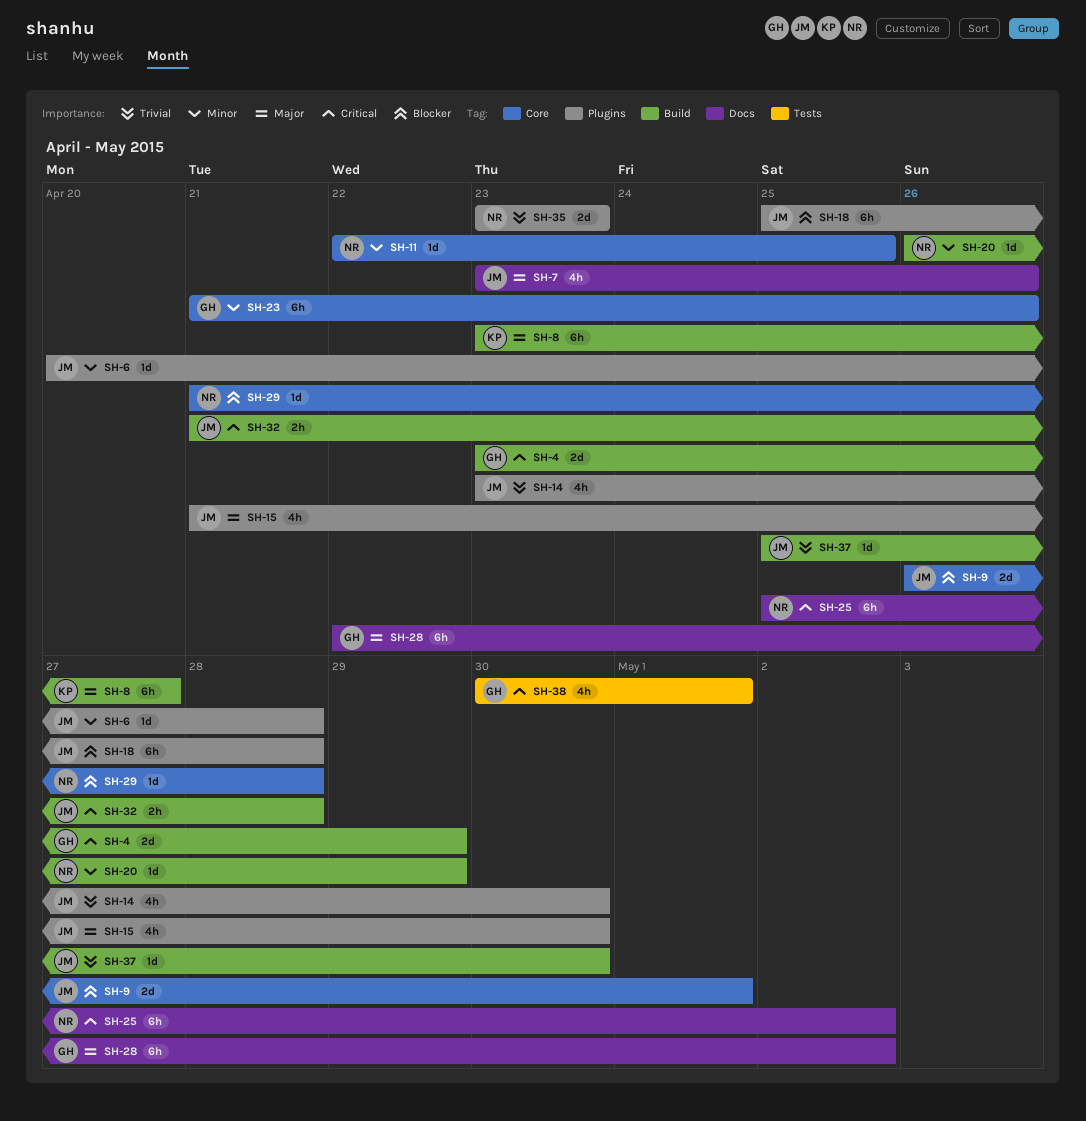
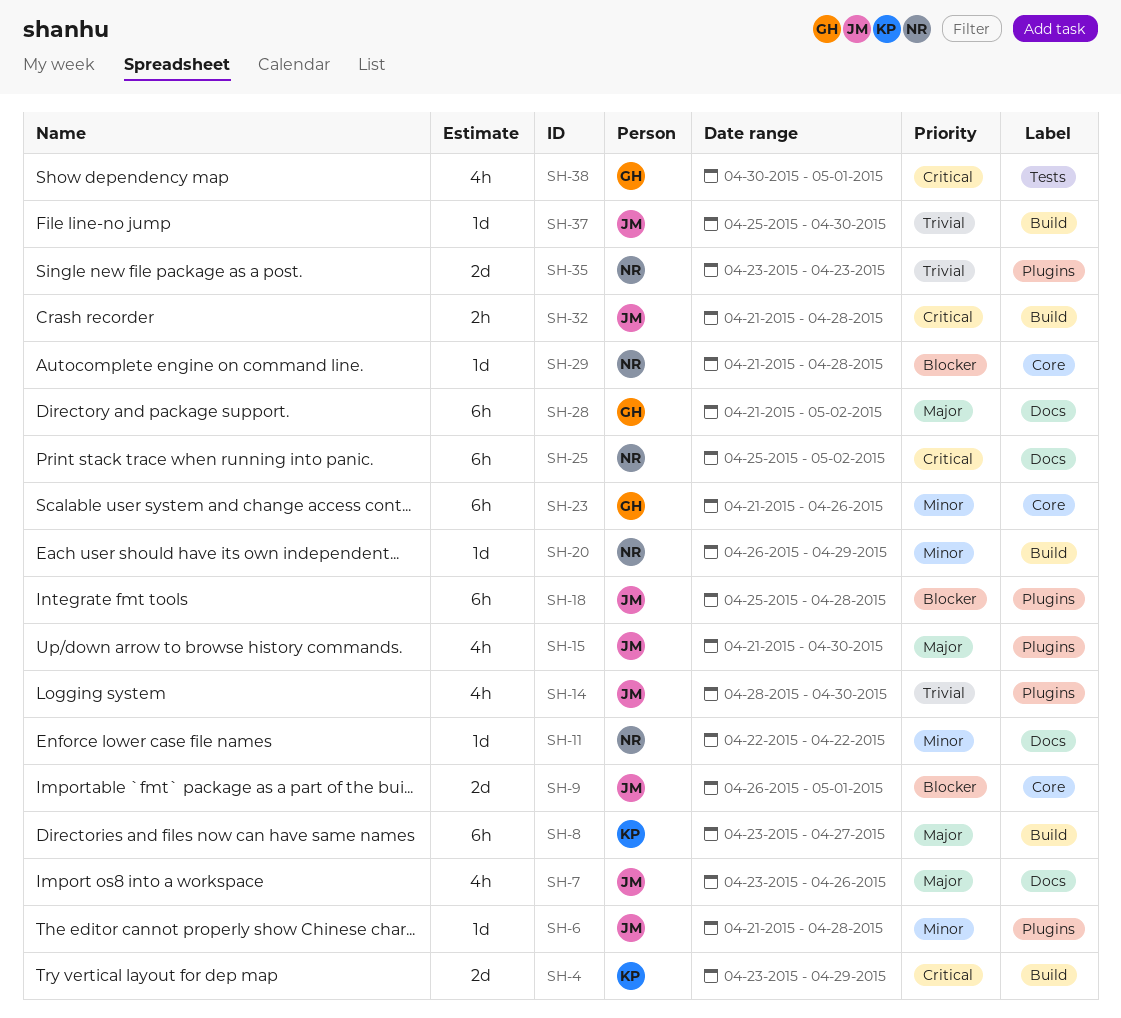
SH-4, owner: GH -> KP
SH-6, start: Apr 20 -> Apr 21
SH-11, label: Core -> Docs
SH-11, due: Apr 25 -> Apr 22
SH-14, start: Apr 23 -> Apr 28
SH-28, start: Apr 22 -> Apr 21

